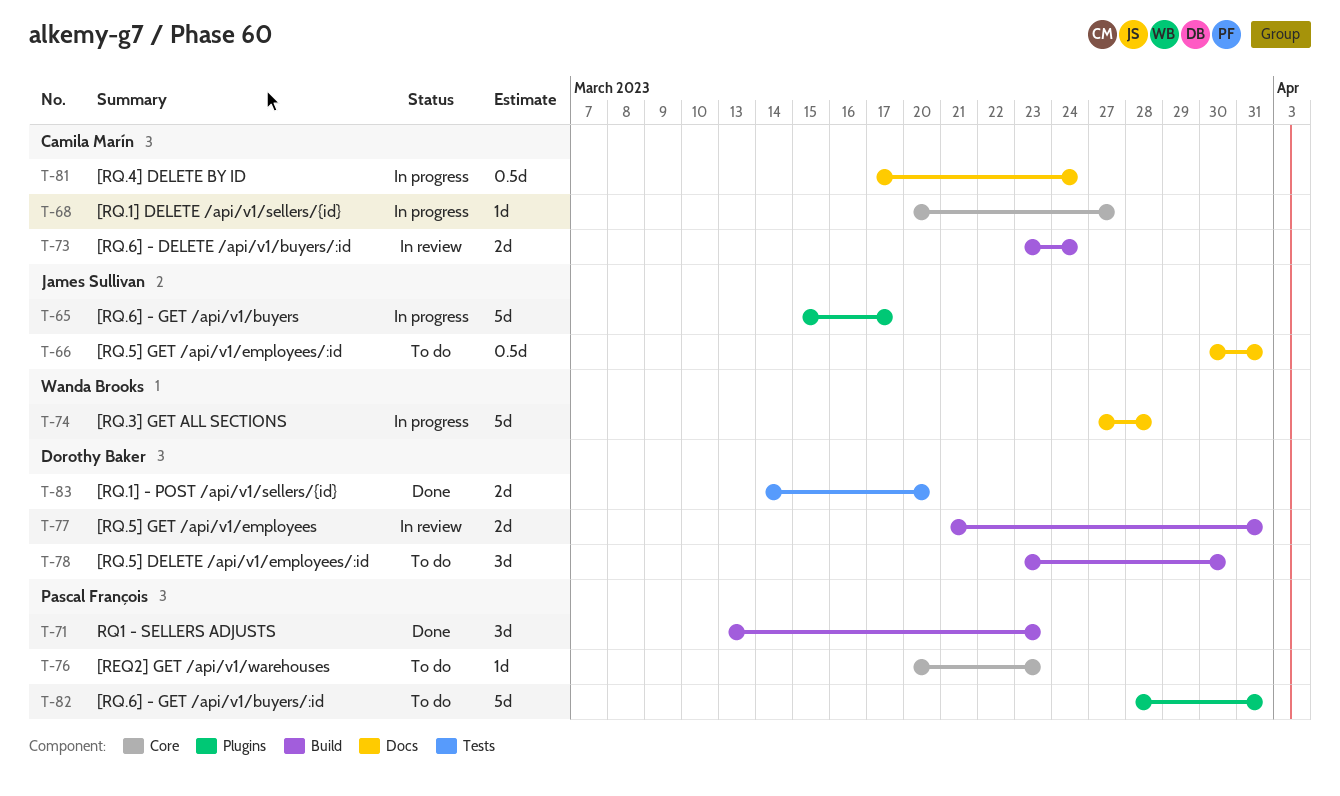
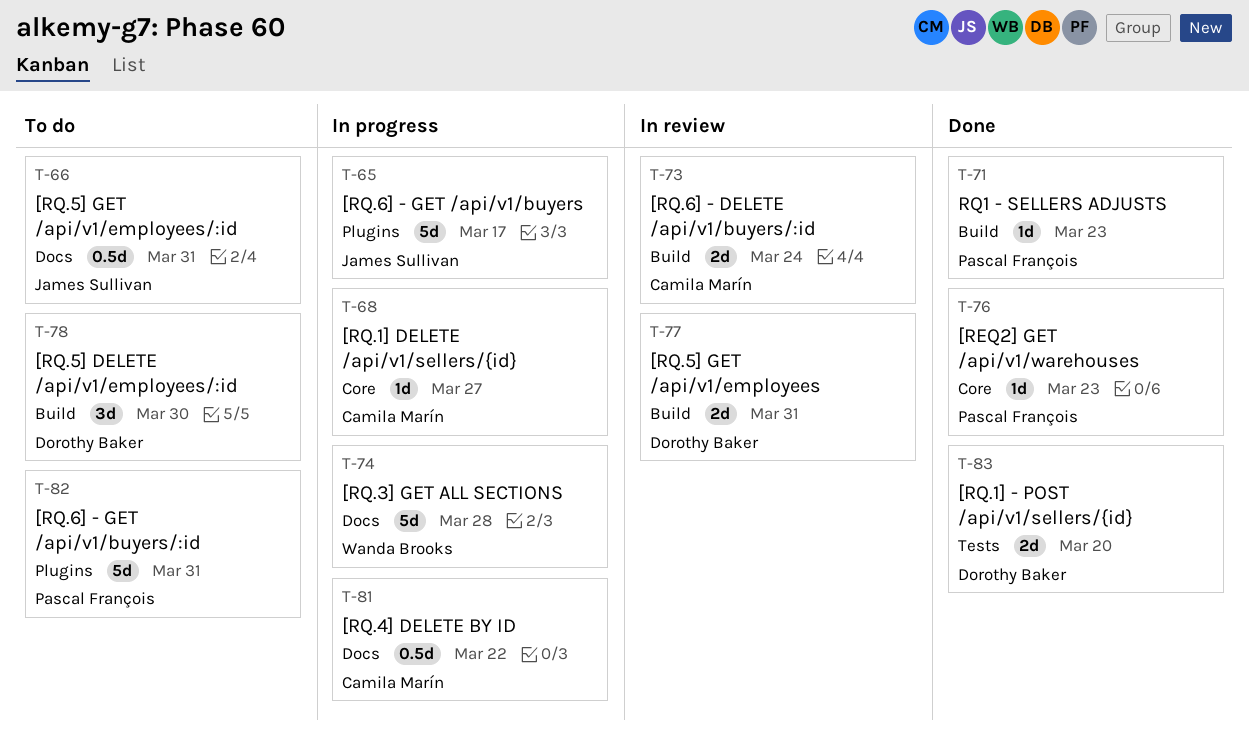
T-71, estimate: 3d -> 1d
T-76, status: To do -> Done
T-81, due: Mar 24 -> Mar 22

